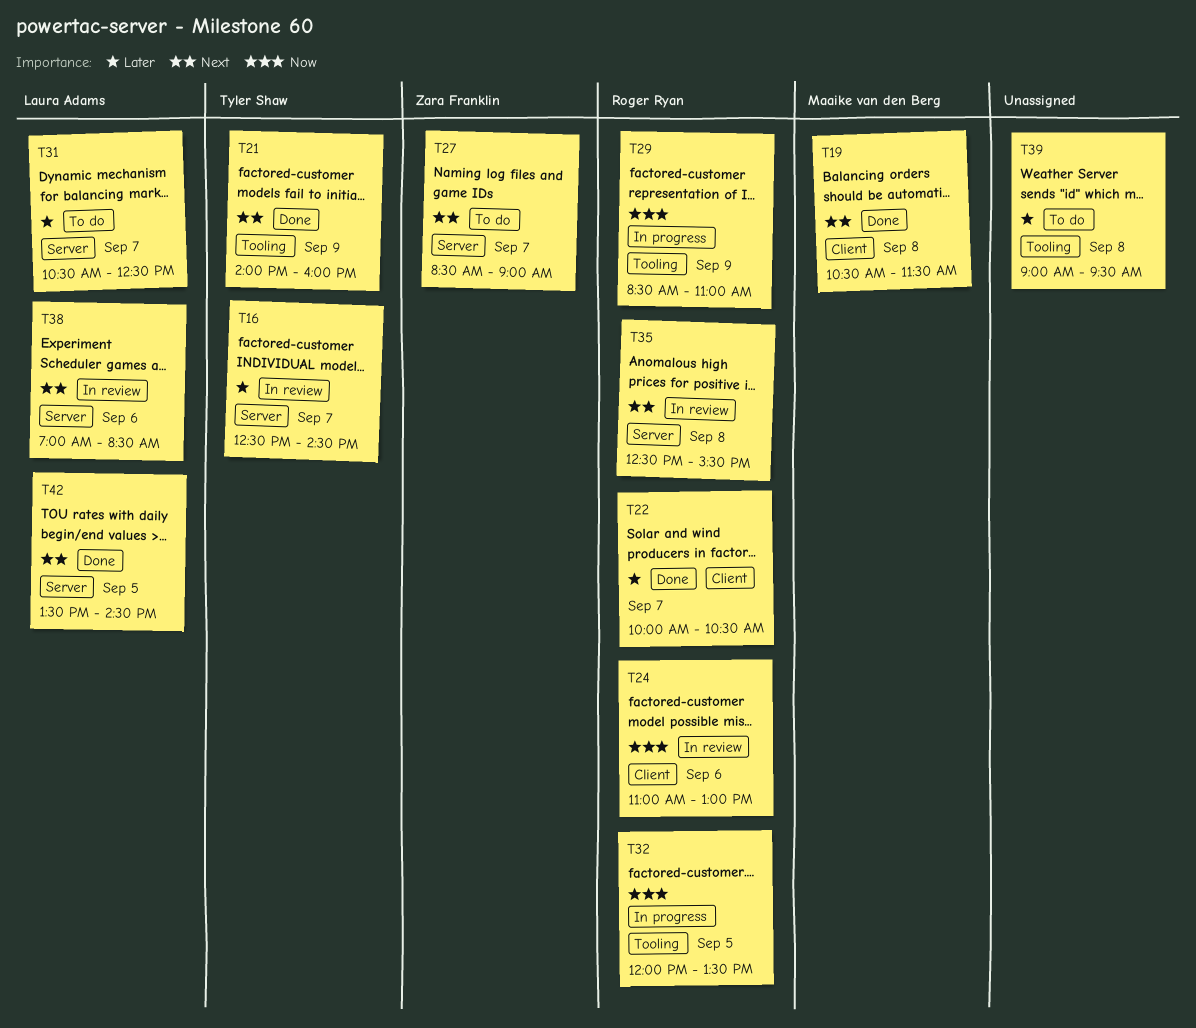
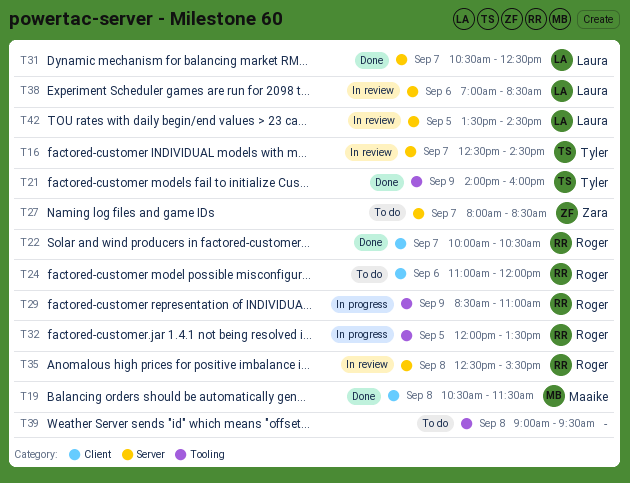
T24, status: In review -> To do
T24, ends: 13:00 -> 12:00
T27, begins: 08:30 -> 08:00
T27, ends: 09:00 -> 08:30
T31, status: To do -> Done
T42, status: Done -> In review

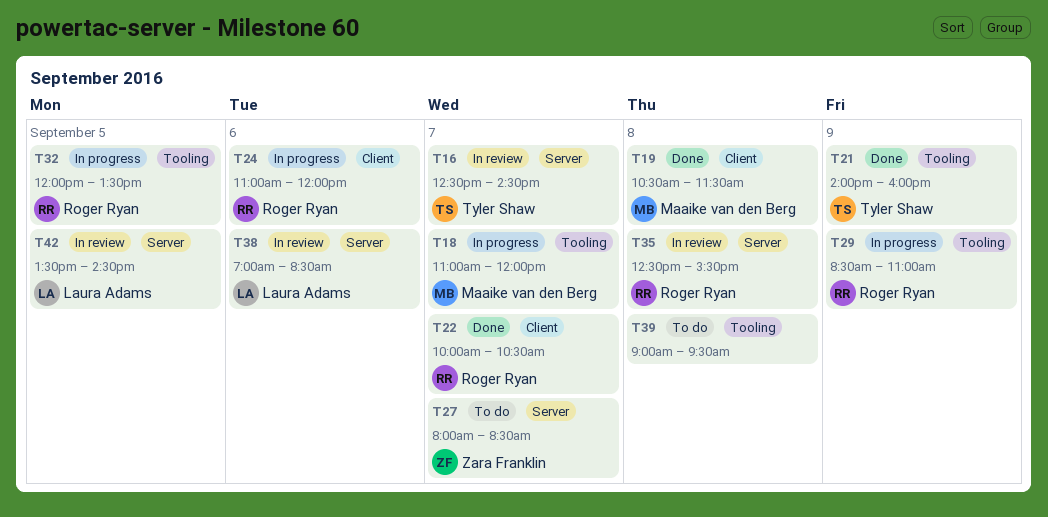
T18: none -> present
T24, status: To do -> In progress
T31: present -> none

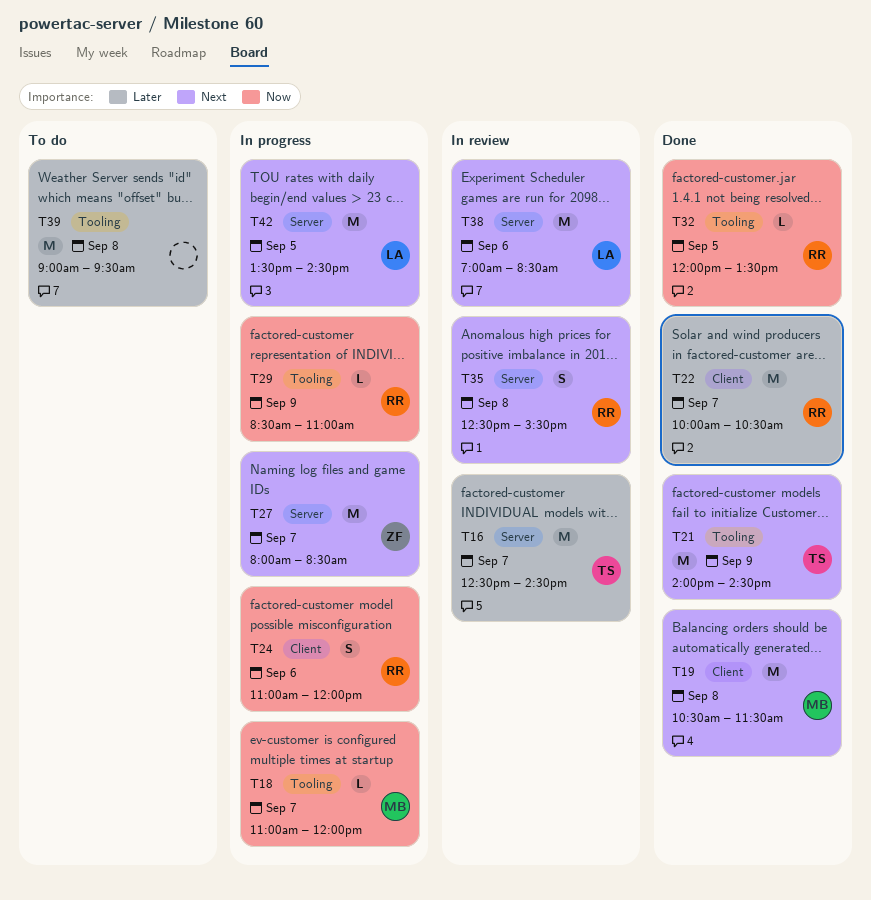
T21, ends: 16:00 -> 14:30
T27, status: To do -> In progress
T32, status: In progress -> Done
T42, status: In review -> In progress

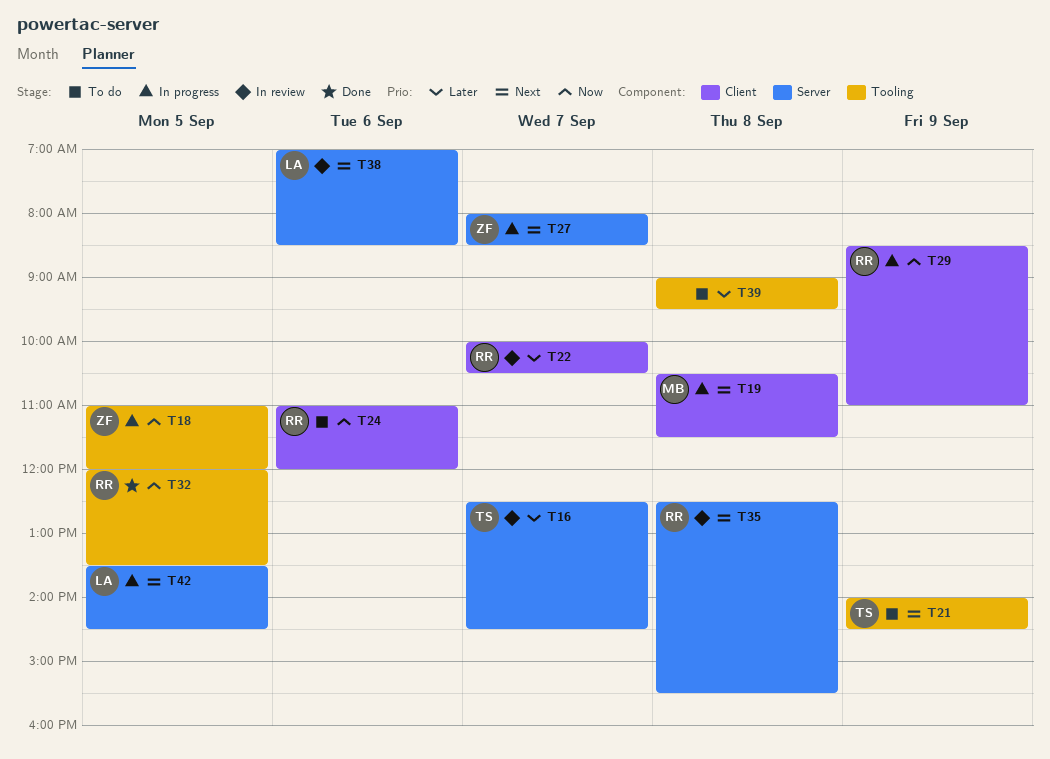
T18, owner: MB -> ZF
T18, day: Sep 7 -> Sep 5
T19, status: Done -> In progress
T21, status: Done -> To do
T22, status: Done -> In review
T24, status: In progress -> To do
T29, label: Tooling -> Client

